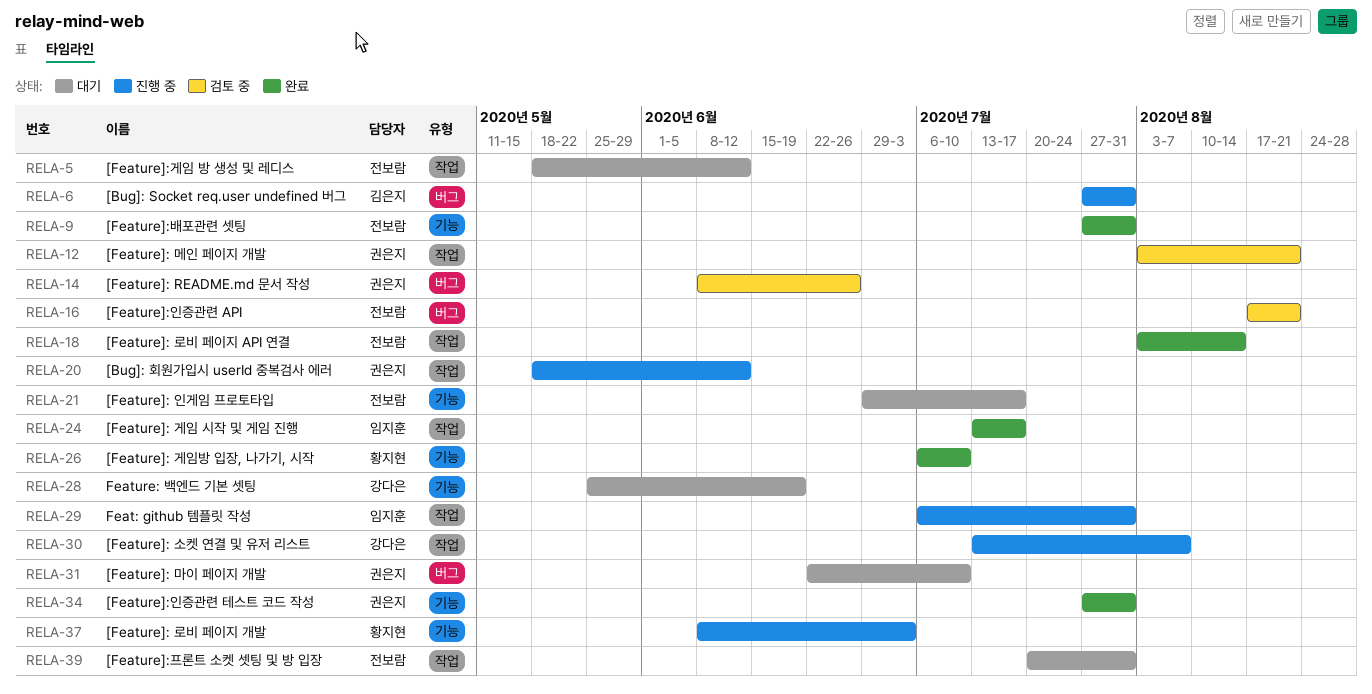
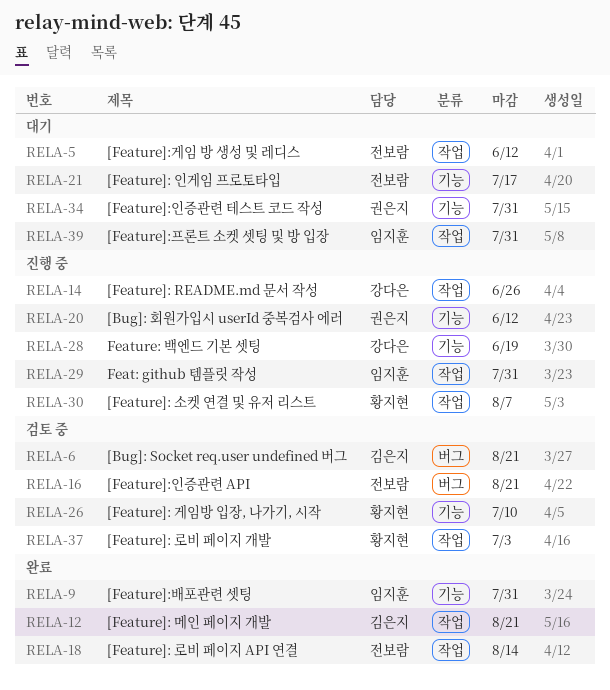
RELA-6, status: 진행 중 -> 검토 중
RELA-6, due: Jul 31 -> Aug 21
RELA-9, owner: 전보람 -> 임지훈
RELA-12, status: 검토 중 -> 완료
RELA-12, owner: 권은지 -> 김은지
RELA-14, status: 검토 중 -> 진행 중
RELA-14, owner: 권은지 -> 강다은
RELA-14, label: 버그 -> 작업
RELA-20, label: 작업 -> 기능
RELA-24: present -> none
RELA-26, status: 완료 -> 검토 중
RELA-28, status: 대기 -> 진행 중
RELA-30, owner: 강다은 -> 황지현
RELA-31: present -> none
RELA-34, status: 완료 -> 대기
RELA-37, status: 진행 중 -> 검토 중
RELA-37, label: 기능 -> 작업
RELA-39, owner: 전보람 -> 임지훈

